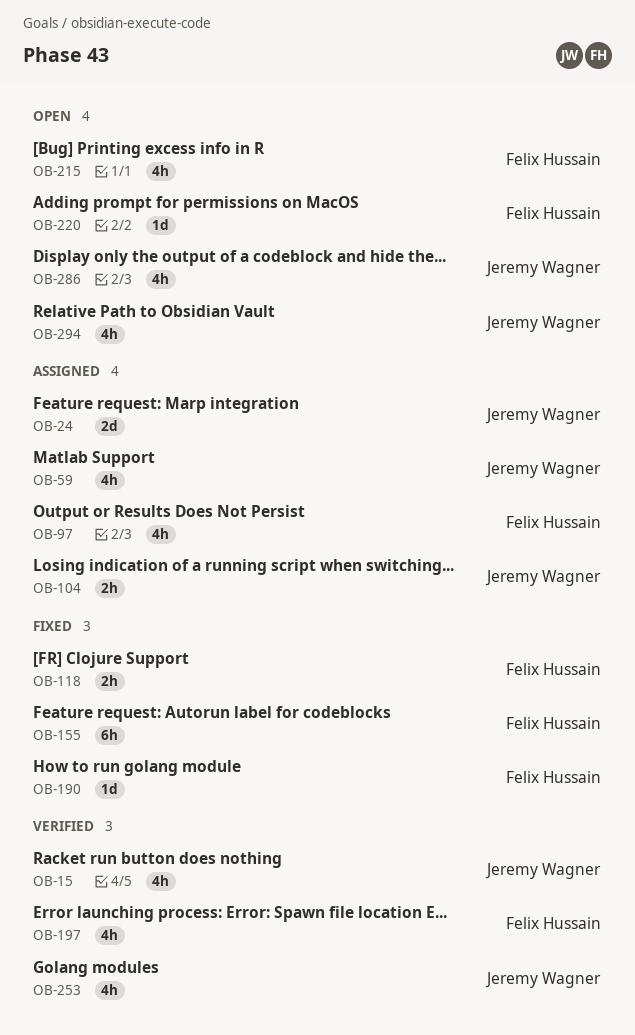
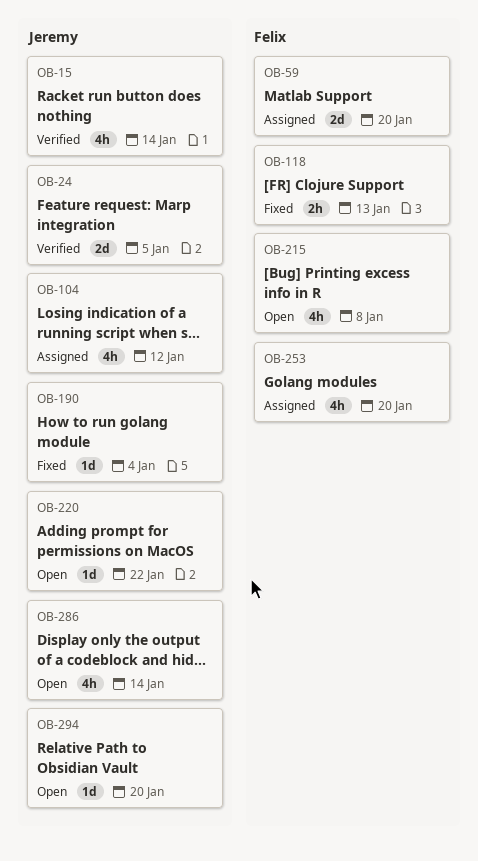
OB-24, status: Assigned -> Verified
OB-59, owner: Jeremy Wagner -> Felix Hussain
OB-59, estimate: 4h -> 2d
OB-97: present -> none
OB-104, estimate: 2h -> 4h
OB-155: present -> none
OB-190, owner: Felix Hussain -> Jeremy Wagner
OB-197: present -> none
OB-220, owner: Felix Hussain -> Jeremy Wagner
OB-253, status: Verified -> Assigned
OB-253, owner: Jeremy Wagner -> Felix Hussain
OB-294, estimate: 4h -> 1d

